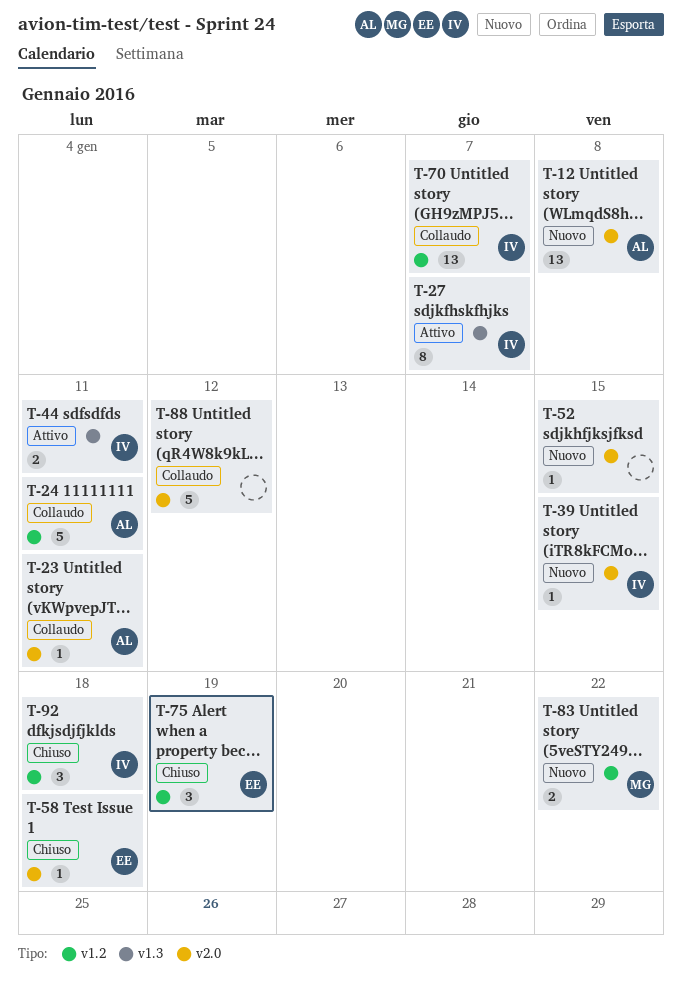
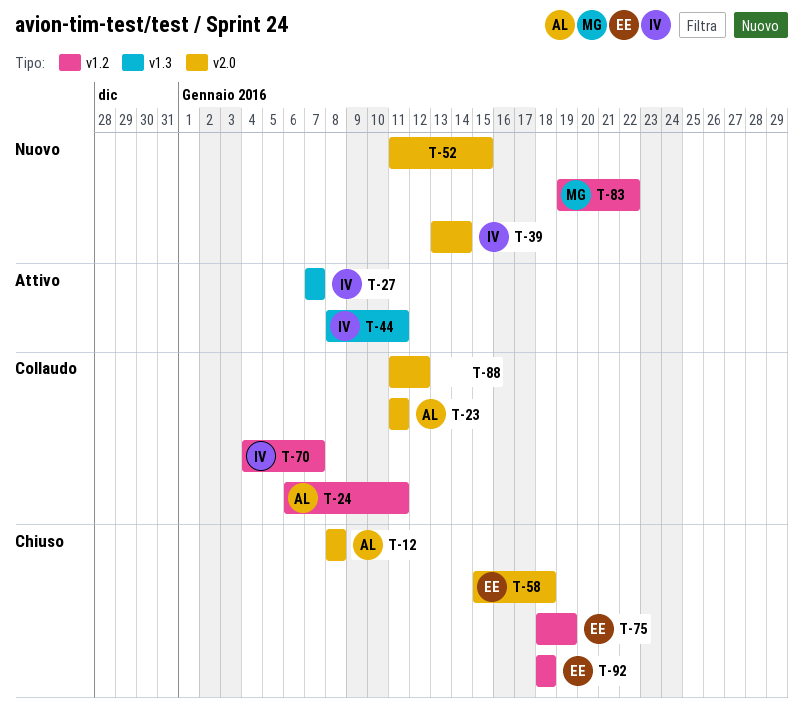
T-12, status: Nuovo -> Chiuso
T-39, due: Jan 15 -> Jan 14
T-92, owner: IV -> EE

